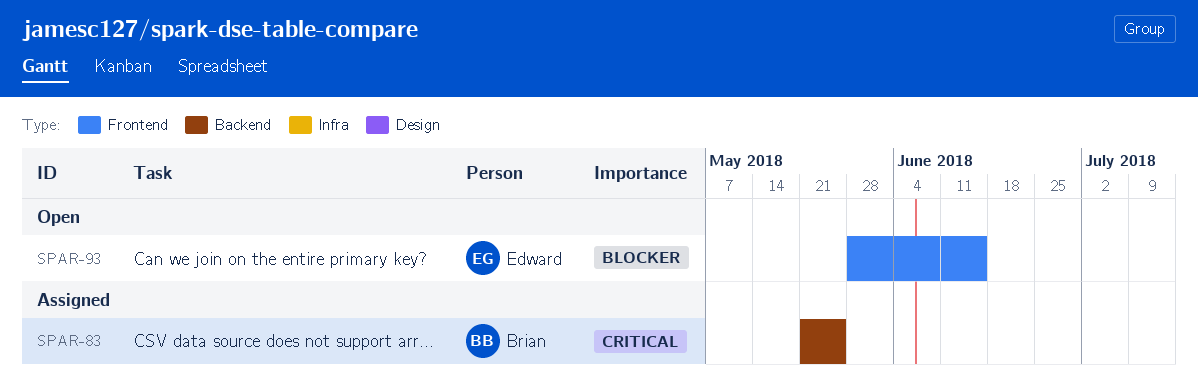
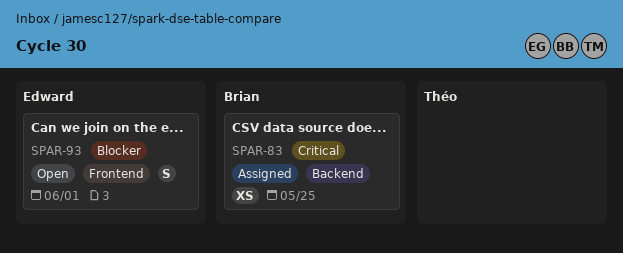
SPAR-93, due: Jun 15 -> Jun 1

